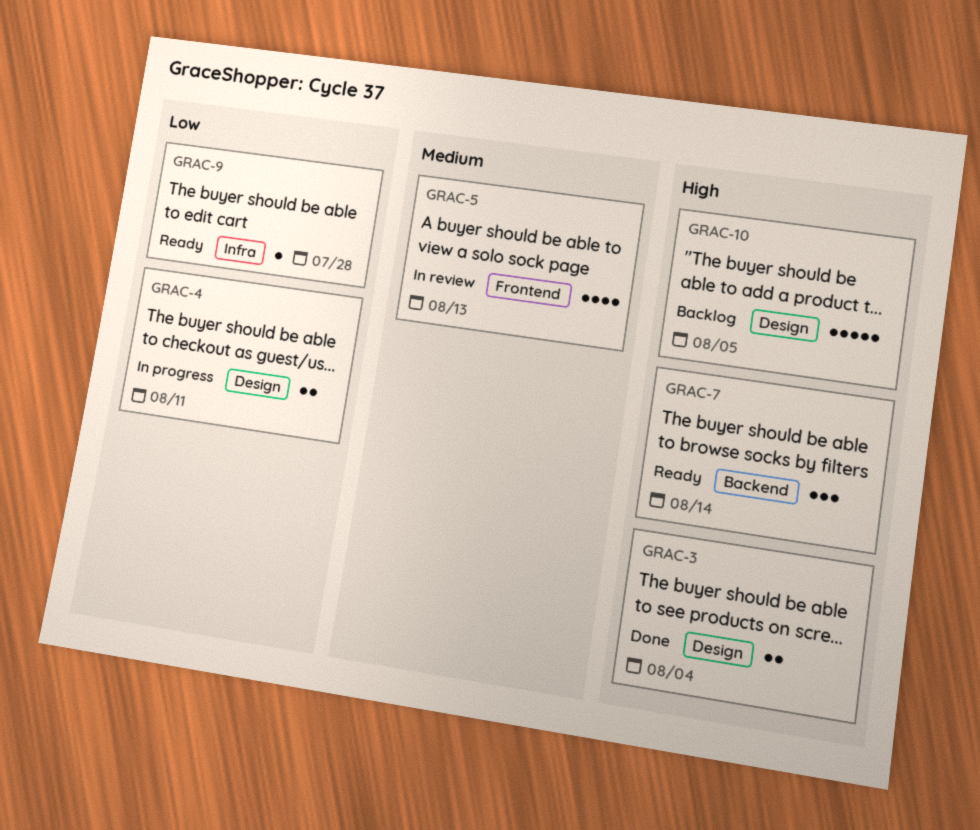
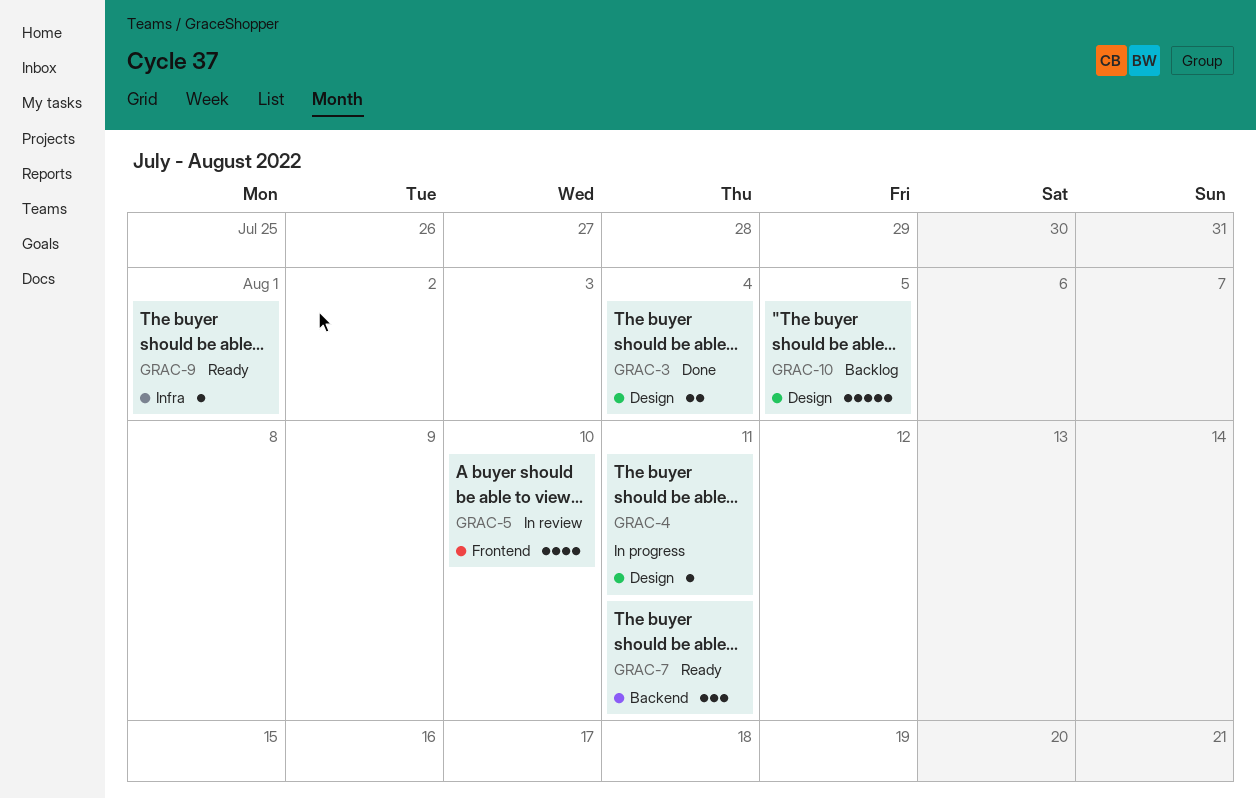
GRAC-4, estimate: 2 -> 1
GRAC-5, due: Aug 13 -> Aug 10
GRAC-7, due: Aug 14 -> Aug 11
GRAC-9, due: Jul 28 -> Aug 1

